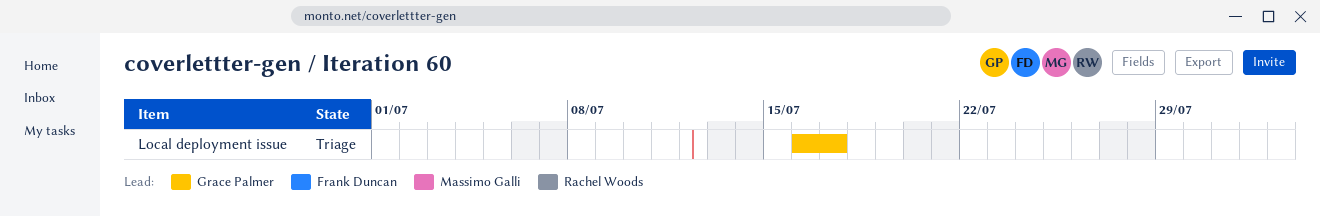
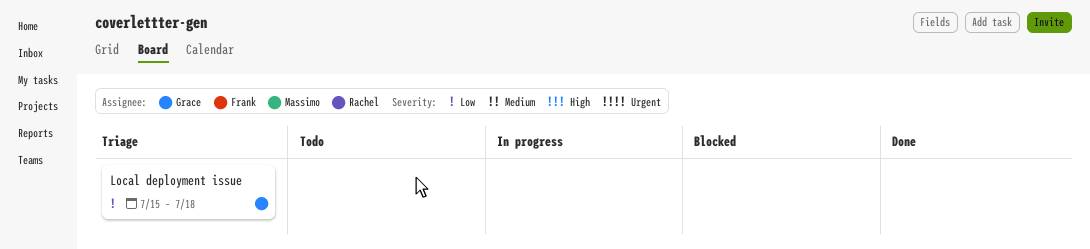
Local deployment issue, start: Jul 16 -> Jul 15
Local deployment issue, due: Jul 17 -> Jul 18

